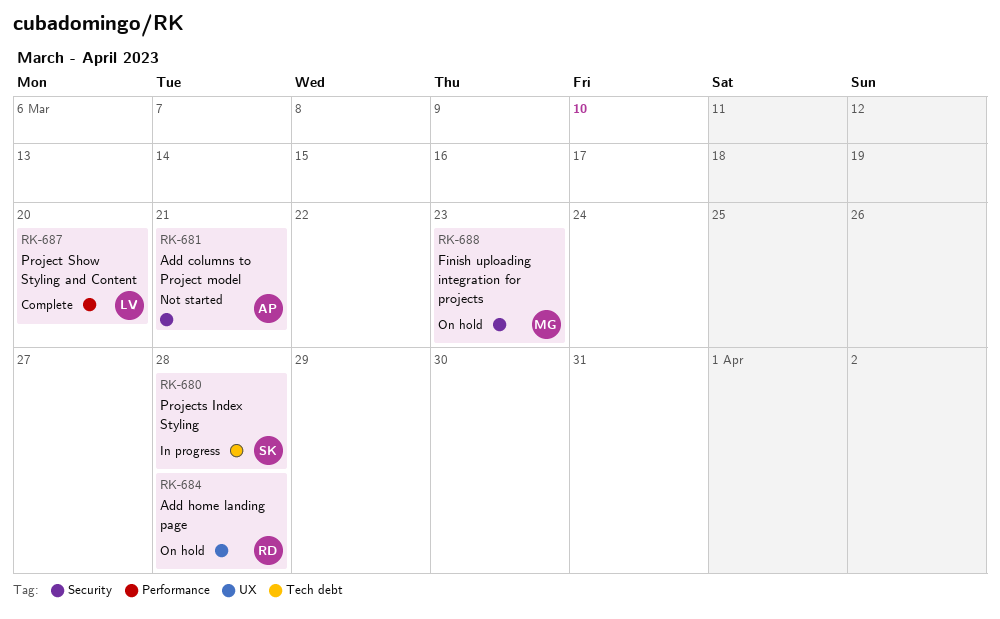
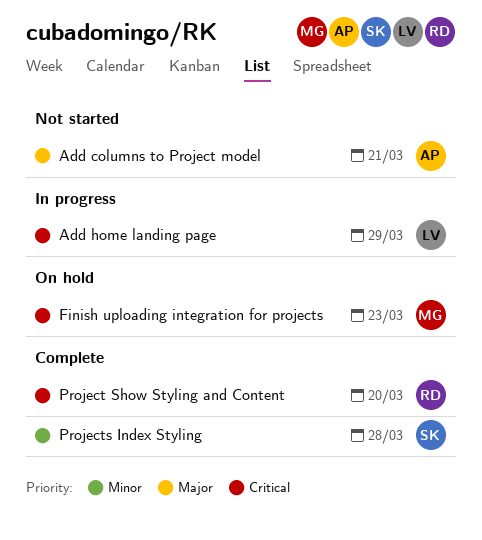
Add home landing page, status: On hold -> In progress
Add home landing page, owner: RD -> LV
Add home landing page, due: Mar 28 -> Mar 29
Project Show Styling and Content, owner: LV -> RD
Projects Index Styling, status: In progress -> Complete

